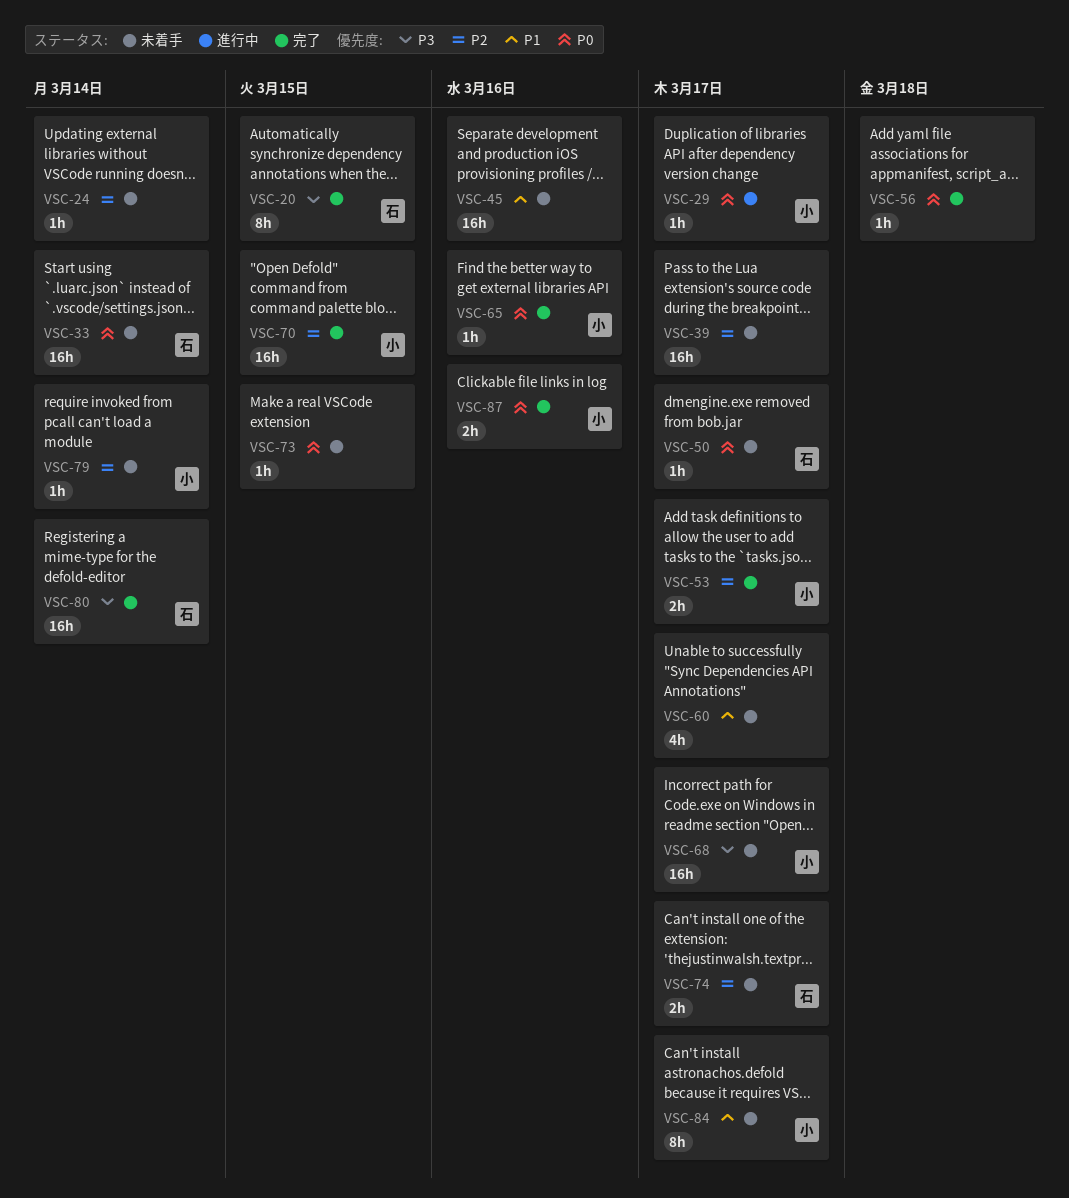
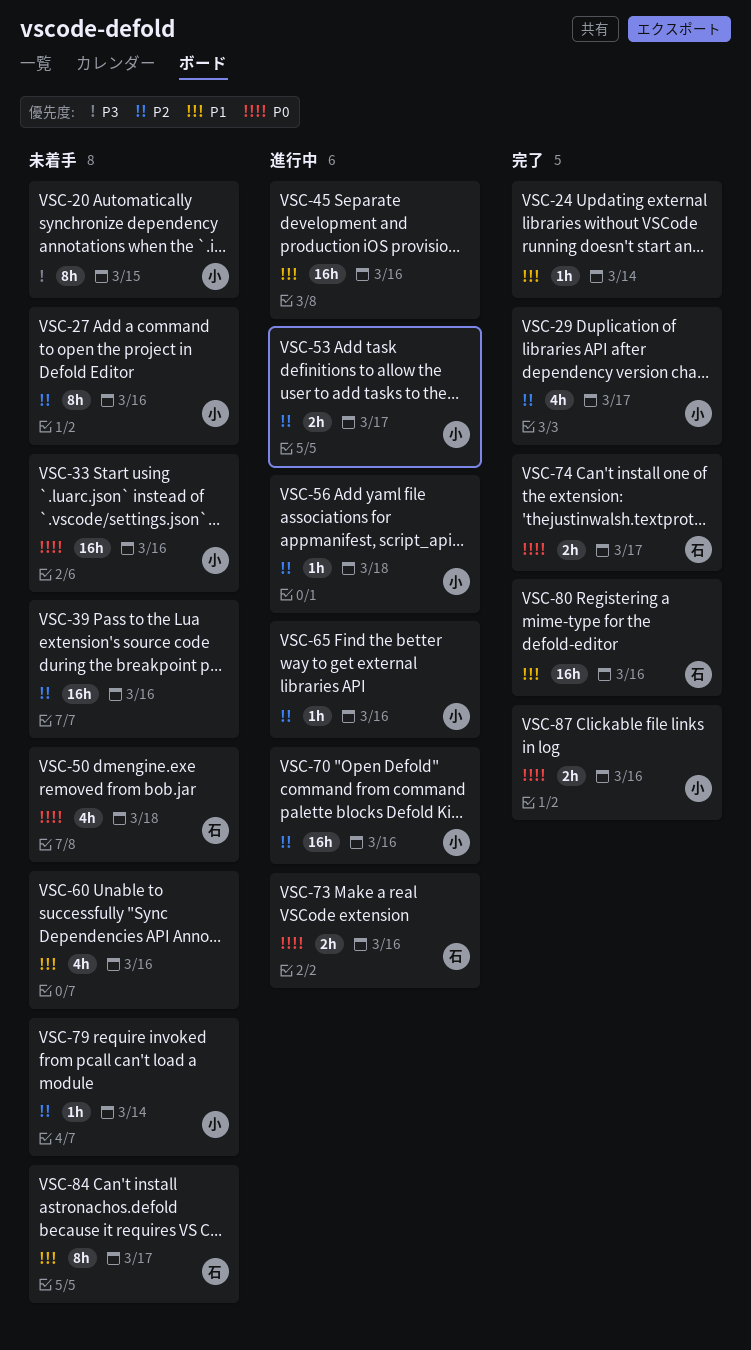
VSC-20, status: 完了 -> 未着手
VSC-20, owner: 石 -> 小
VSC-24, status: 未着手 -> 完了
VSC-24, priority: P2 -> P1
VSC-27: none -> present
VSC-29, status: 進行中 -> 完了
VSC-29, priority: P0 -> P2
VSC-29, estimate: 1h -> 4h
VSC-33, owner: 石 -> 小
VSC-33, due: Mar 14 -> Mar 16
VSC-39, due: Mar 17 -> Mar 16
VSC-45, status: 未着手 -> 進行中
VSC-50, estimate: 1h -> 4h
VSC-50, due: Mar 17 -> Mar 18
VSC-53, status: 完了 -> 進行中
VSC-56, status: 完了 -> 進行中
VSC-56, owner: none -> 小
VSC-56, priority: P0 -> P2
VSC-60, due: Mar 17 -> Mar 16
VSC-65, status: 完了 -> 進行中
VSC-65, priority: P0 -> P2
VSC-68: present -> none
VSC-70, status: 完了 -> 進行中
VSC-70, due: Mar 15 -> Mar 16
VSC-73, status: 未着手 -> 進行中
VSC-73, owner: none -> 石
VSC-73, estimate: 1h -> 2h
VSC-73, due: Mar 15 -> Mar 16
VSC-74, status: 未着手 -> 完了
VSC-74, priority: P2 -> P0
VSC-80, priority: P3 -> P1
VSC-80, due: Mar 14 -> Mar 16
VSC-84, owner: 小 -> 石

